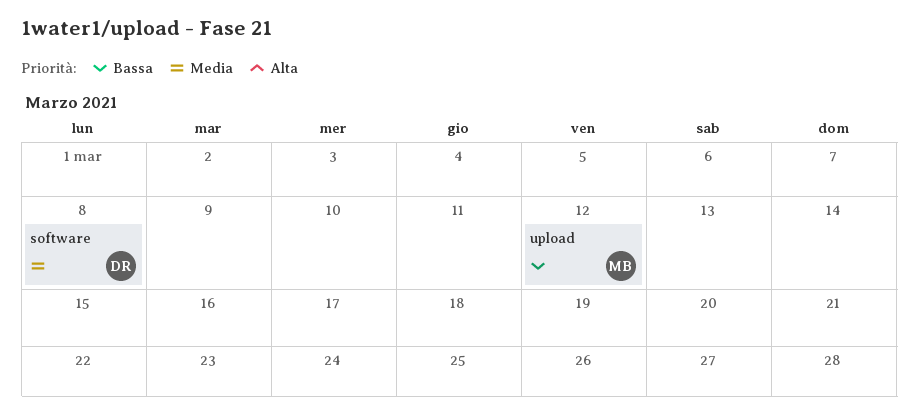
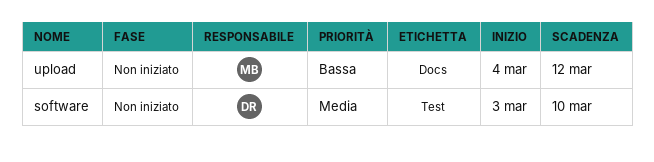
software, due: Mar 8 -> Mar 10

